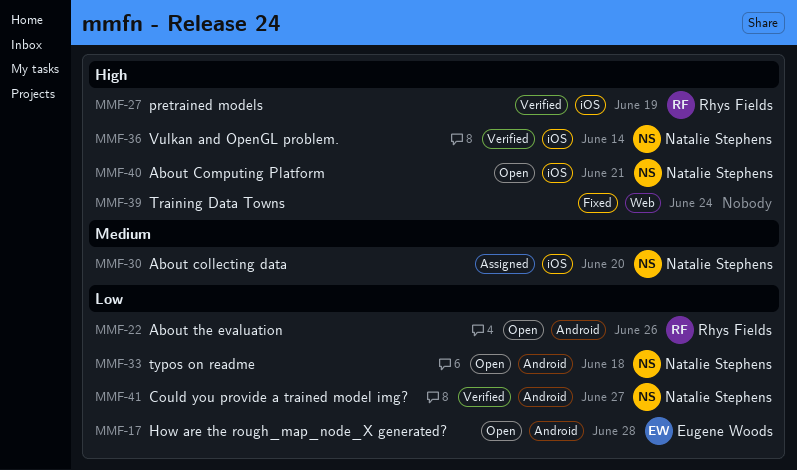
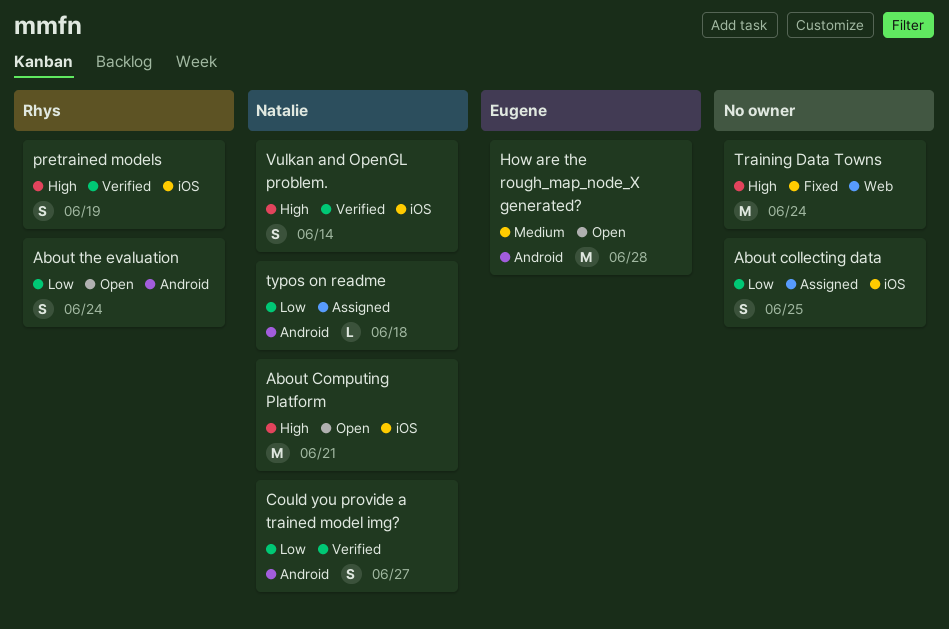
About collecting data, owner: Natalie Stephens -> none
About collecting data, priority: Medium -> Low
About collecting data, due: Jun 20 -> Jun 25
About the evaluation, due: Jun 26 -> Jun 24
How are the rough_map_node_X generated?, priority: Low -> Medium
typos on readme, status: Open -> Assigned

